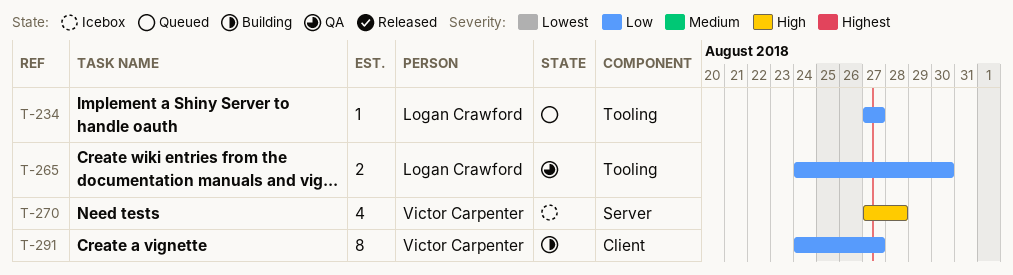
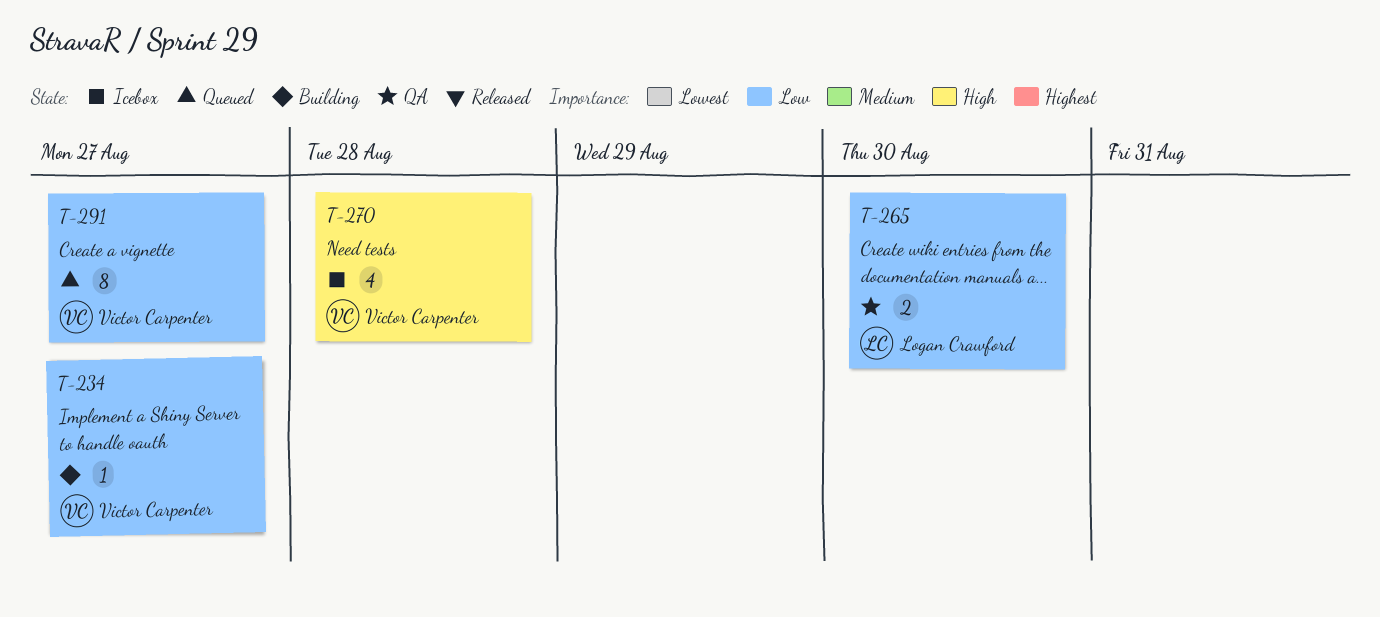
T-234, status: Queued -> Building
T-234, owner: Logan Crawford -> Victor Carpenter
T-291, status: Building -> Queued

